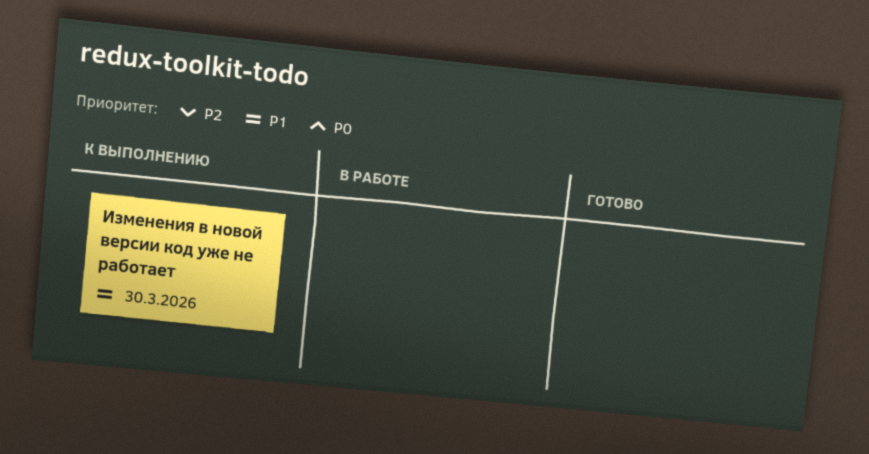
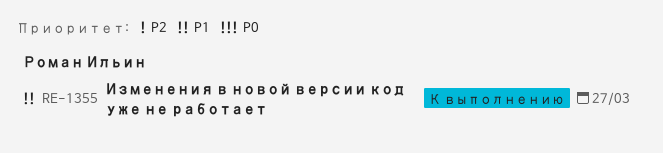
Изменения в новой версии код уже не работает, due: Mar 30 -> Mar 27

